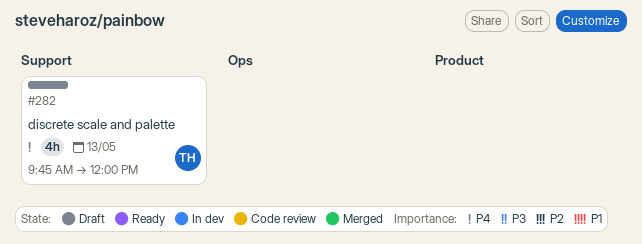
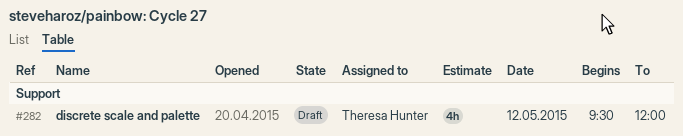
#282, day: May 13 -> May 12
#282, begins: 09:45 -> 09:30

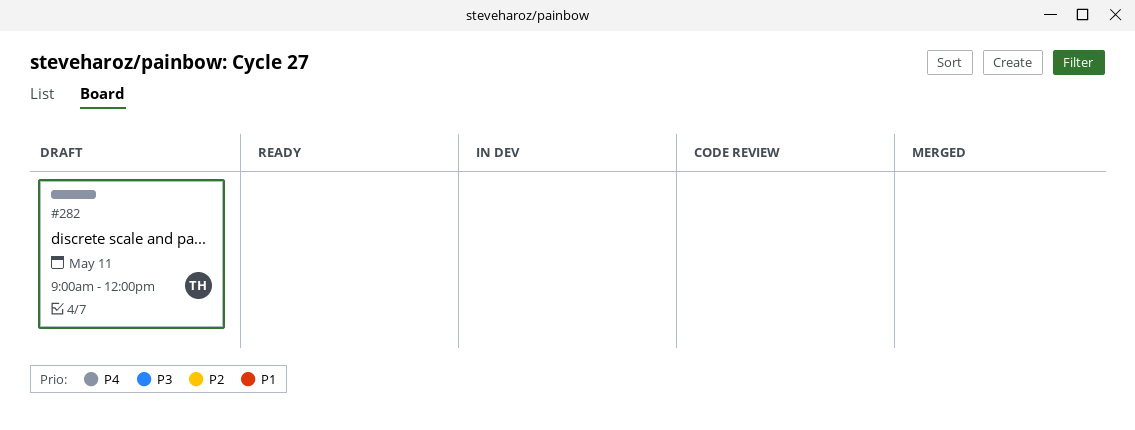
#282, day: May 12 -> May 11
#282, begins: 09:30 -> 09:00

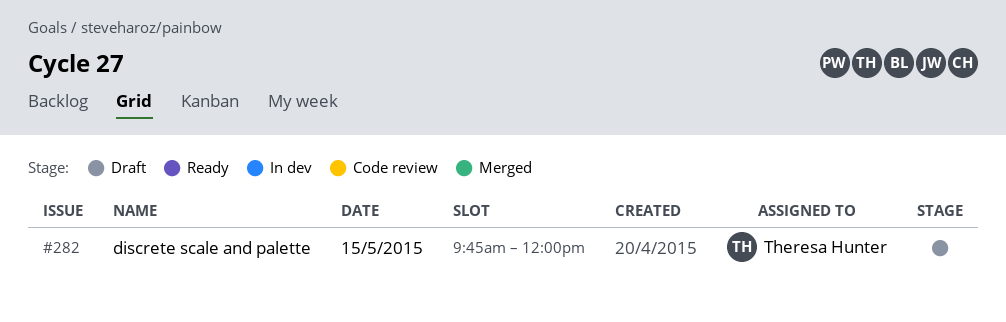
#282, day: May 11 -> May 15
#282, begins: 09:00 -> 09:45

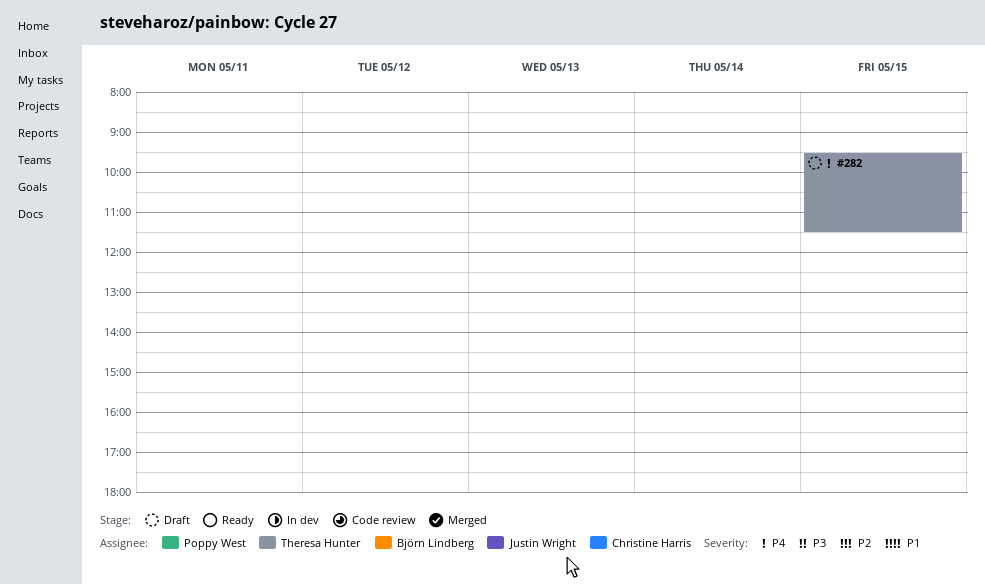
#282, begins: 09:45 -> 09:30
#282, ends: 12:00 -> 11:30

